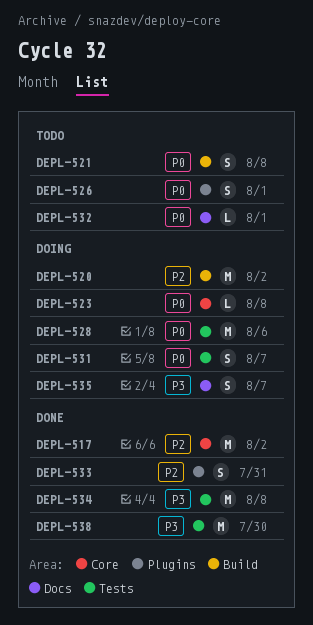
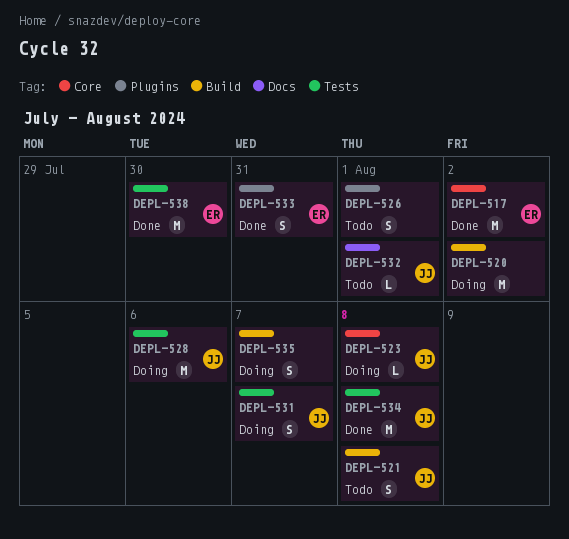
DEPL-535, label: Docs -> Build

